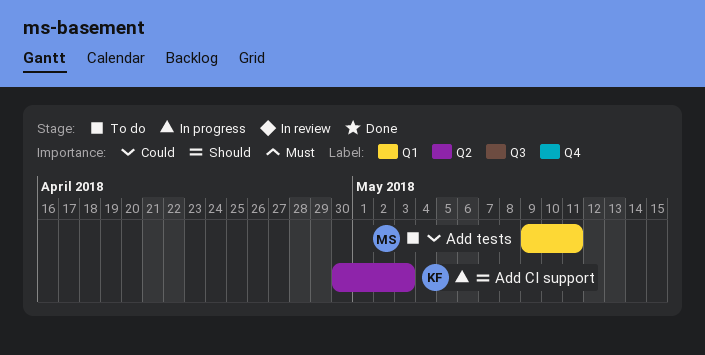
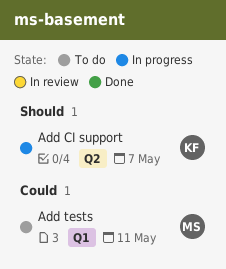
Add CI support, due: May 3 -> May 7

